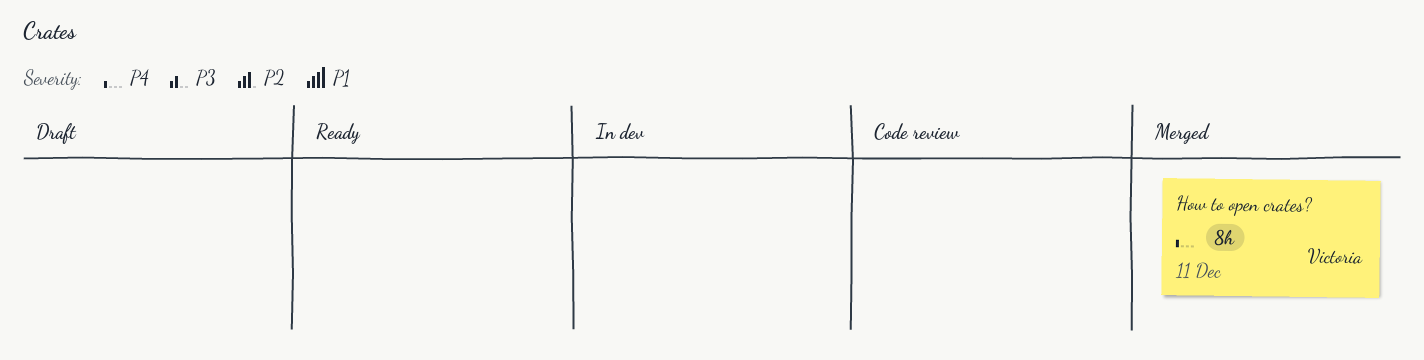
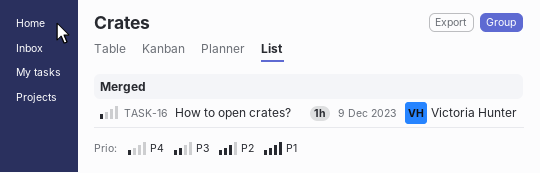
How to open crates?, estimate: 8h -> 1h
How to open crates?, due: Dec 11 -> Dec 9

